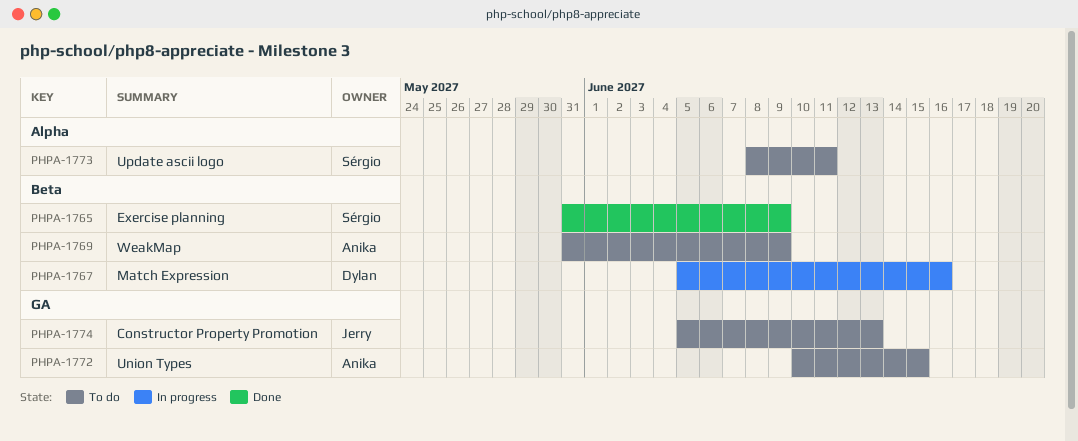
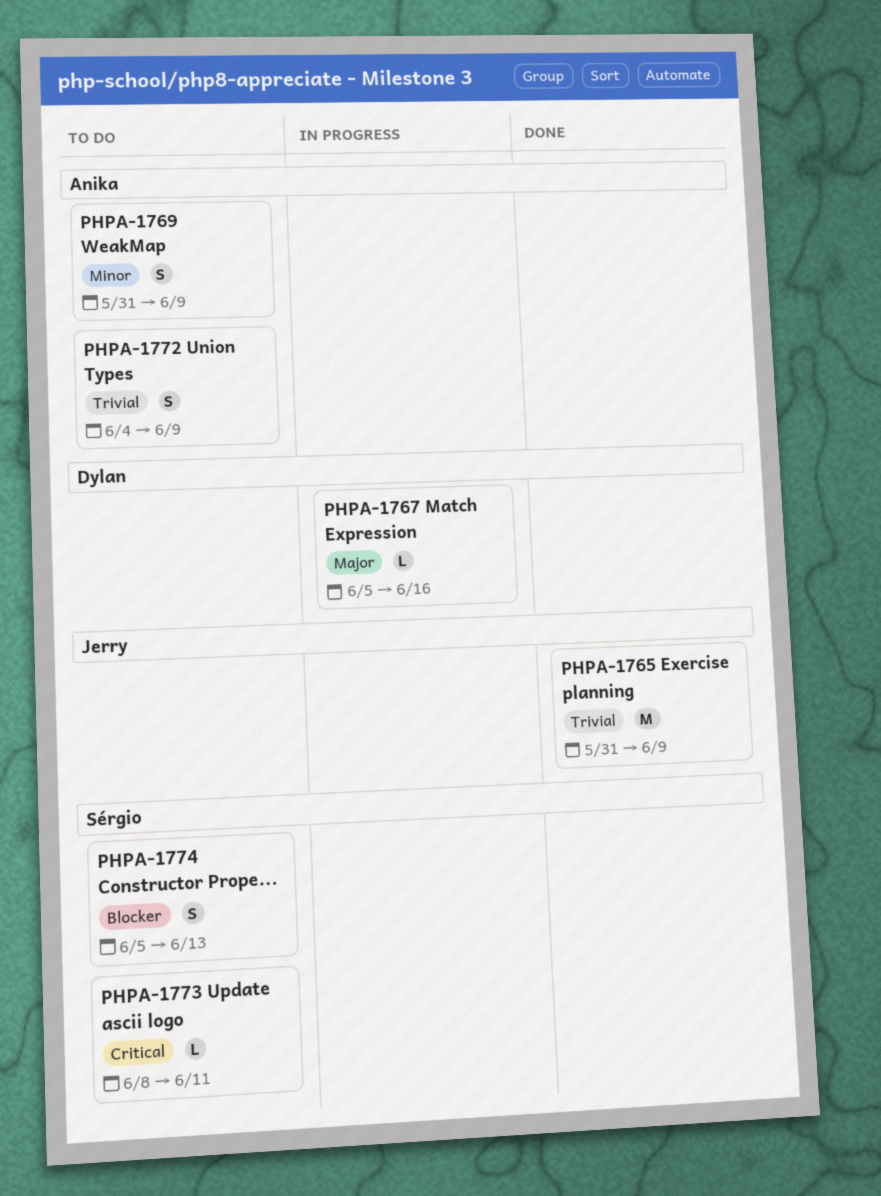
PHPA-1765, owner: Sérgio -> Jerry
PHPA-1772, start: Jun 10 -> Jun 4
PHPA-1772, due: Jun 15 -> Jun 9
PHPA-1774, owner: Jerry -> Sérgio

